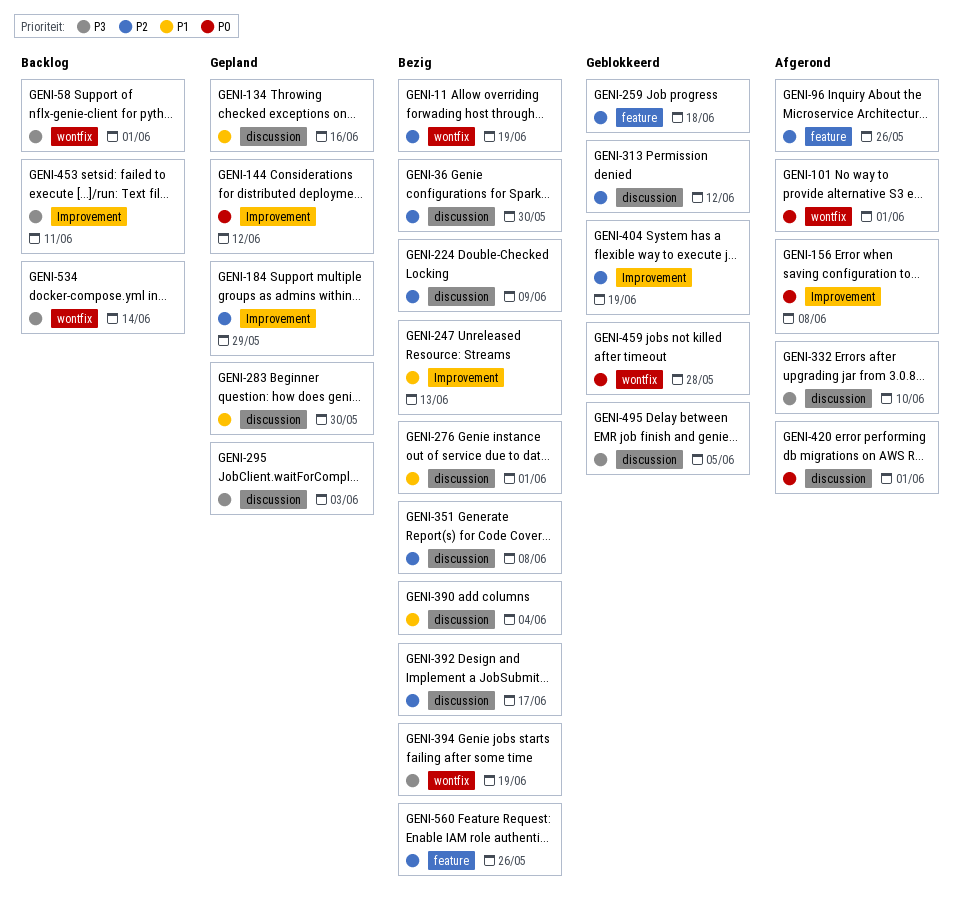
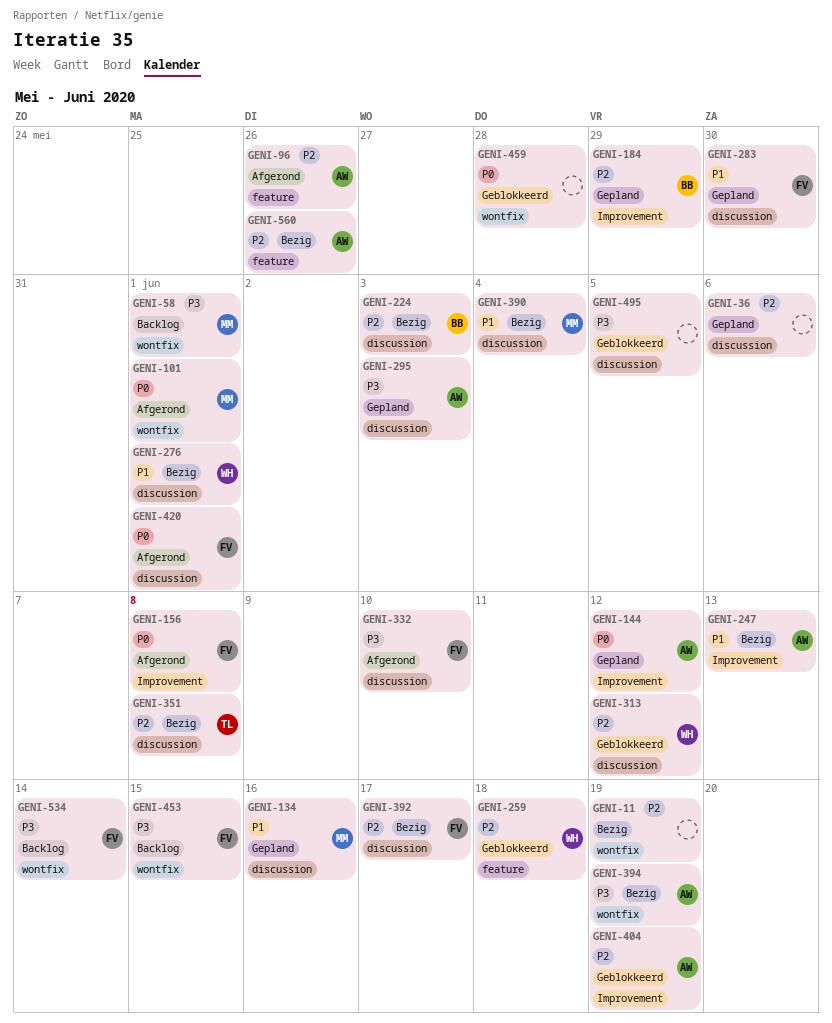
GENI-36, status: Bezig -> Gepland
GENI-36, due: May 30 -> Jun 6
GENI-224, due: Jun 9 -> Jun 3
GENI-453, label: Improvement -> wontfix
GENI-453, due: Jun 11 -> Jun 15

